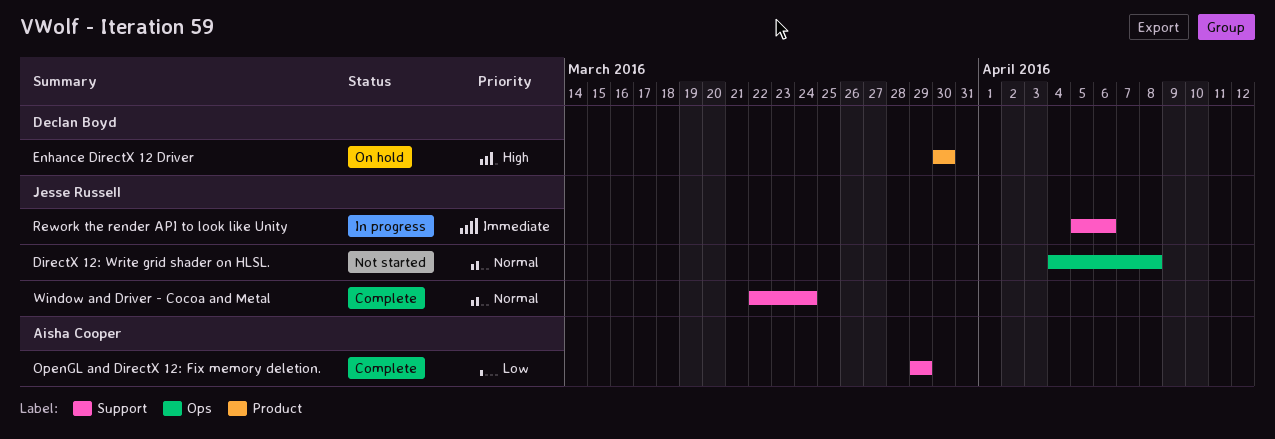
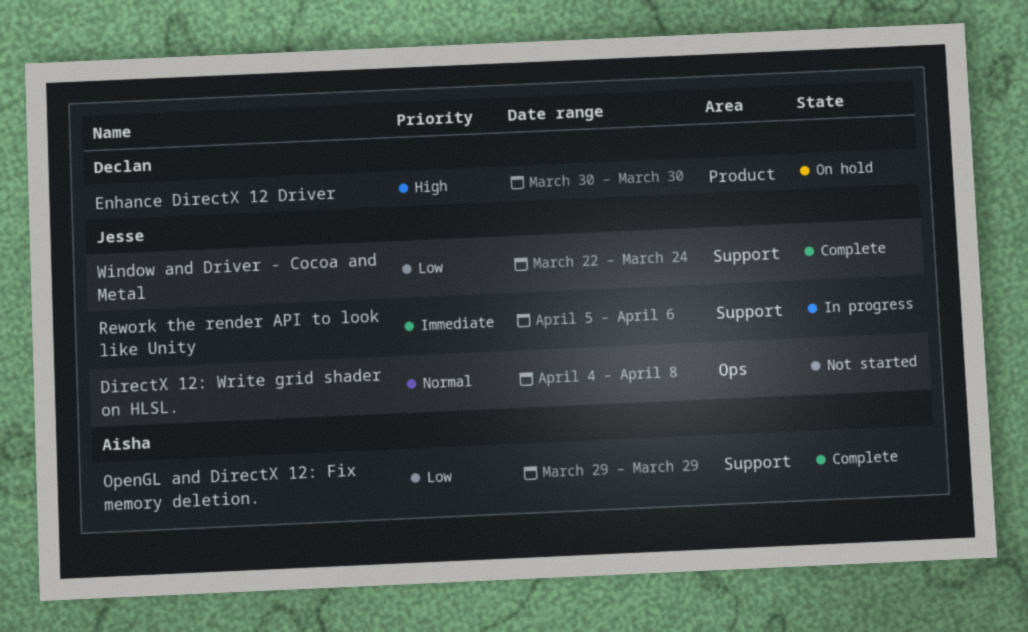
Window and Driver - Cocoa and Metal, priority: Normal -> Low

